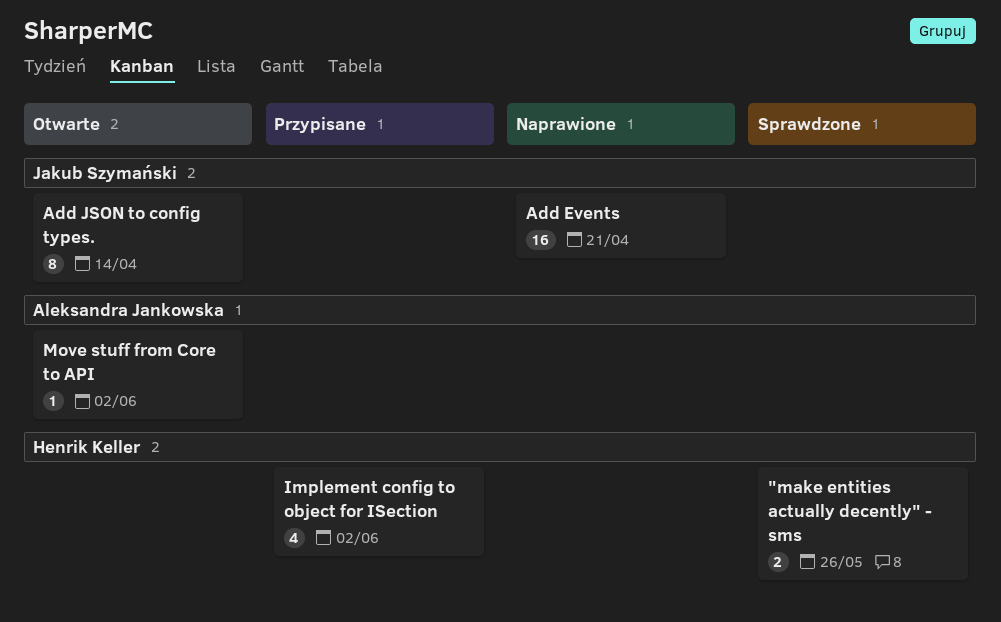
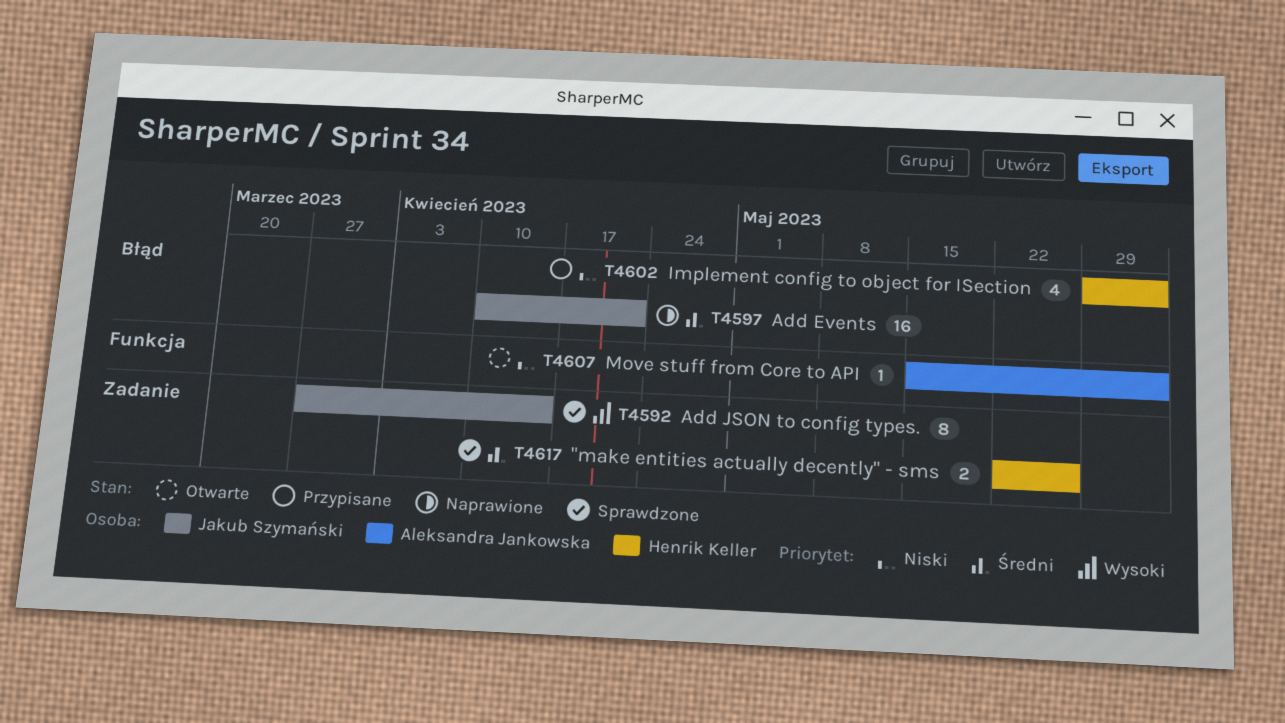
Add JSON to config types., status: Otwarte -> Sprawdzone

